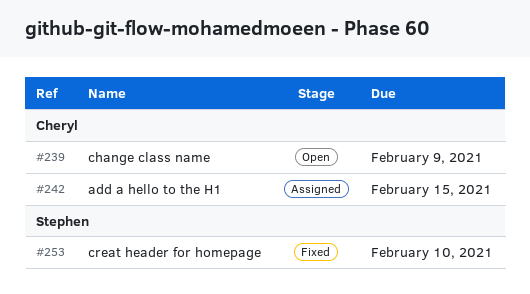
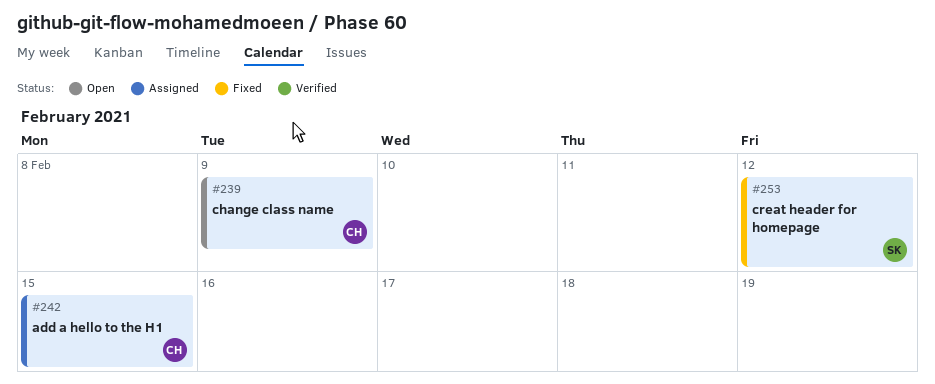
#253, due: Feb 10 -> Feb 12

